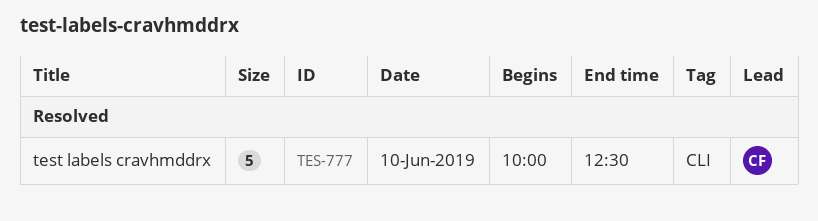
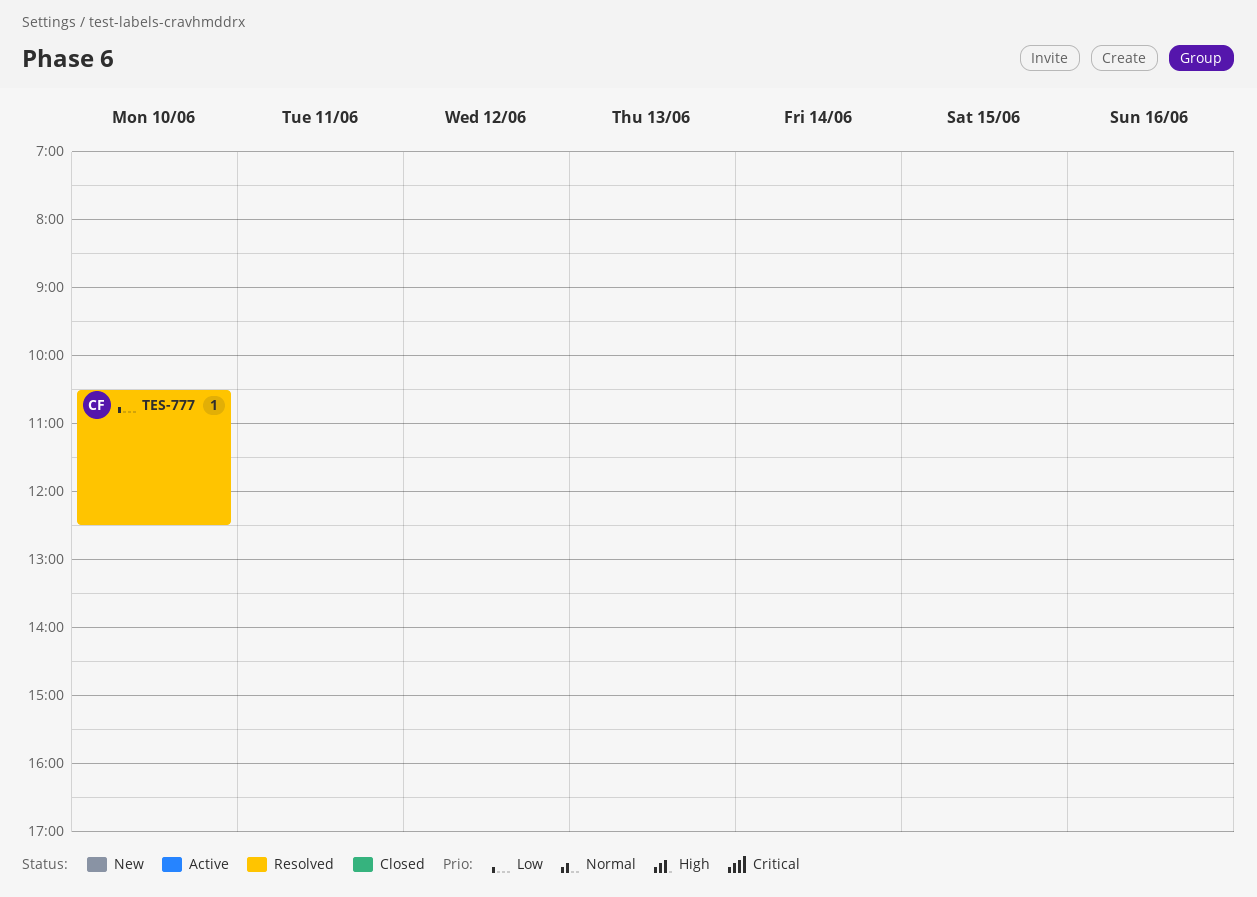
TES-777, estimate: 5 -> 1
TES-777, begins: 10:00 -> 10:30

